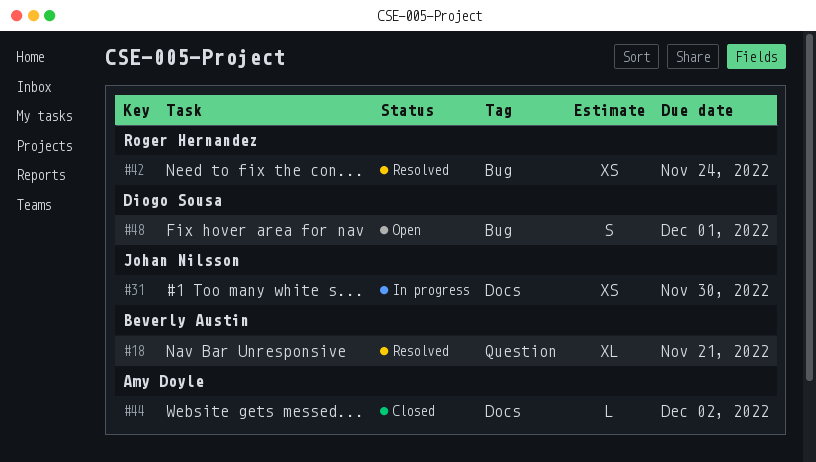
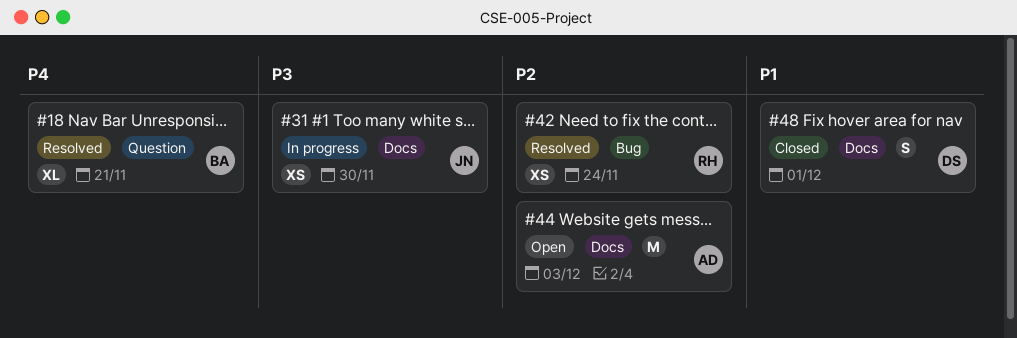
#44, status: Closed -> Open
#44, estimate: L -> M
#44, due: Dec 2 -> Dec 3
#48, status: Open -> Closed
#48, label: Bug -> Docs

